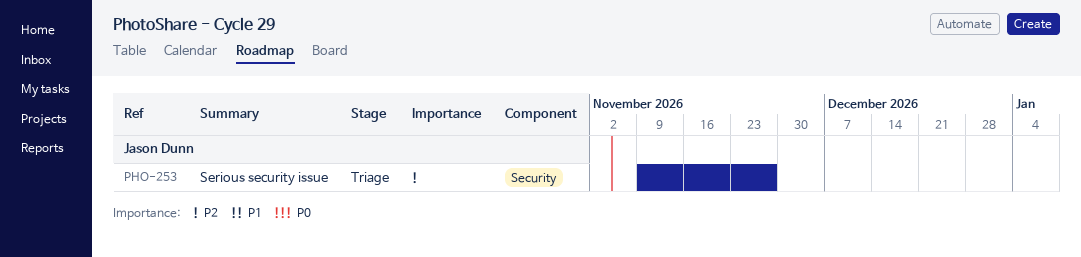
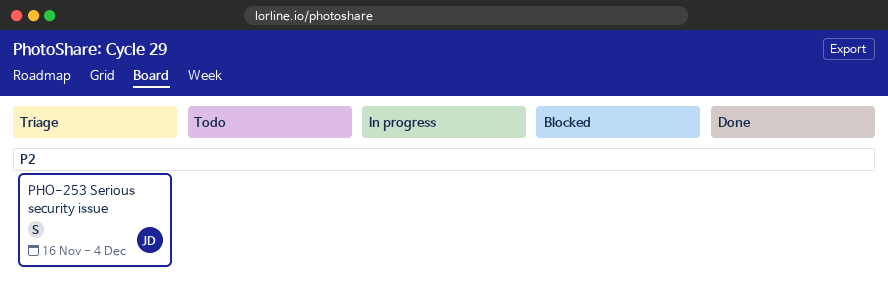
PHO-253, start: Nov 9 -> Nov 16
PHO-253, due: Nov 27 -> Dec 4

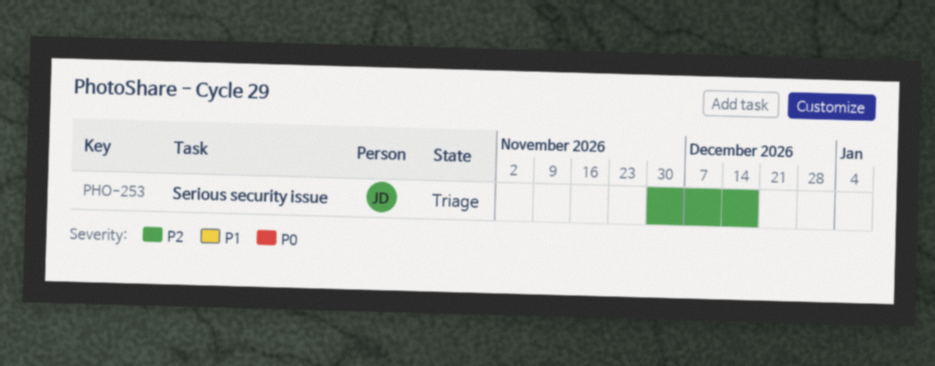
PHO-253, start: Nov 16 -> Nov 30
PHO-253, due: Dec 4 -> Dec 18

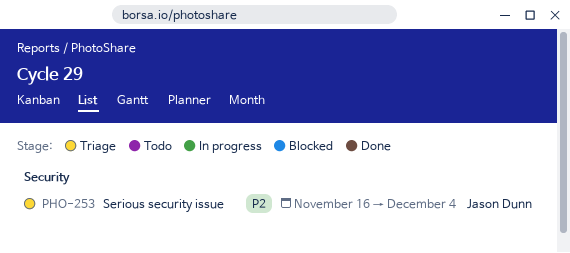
PHO-253, start: Nov 30 -> Nov 16
PHO-253, due: Dec 18 -> Dec 4

